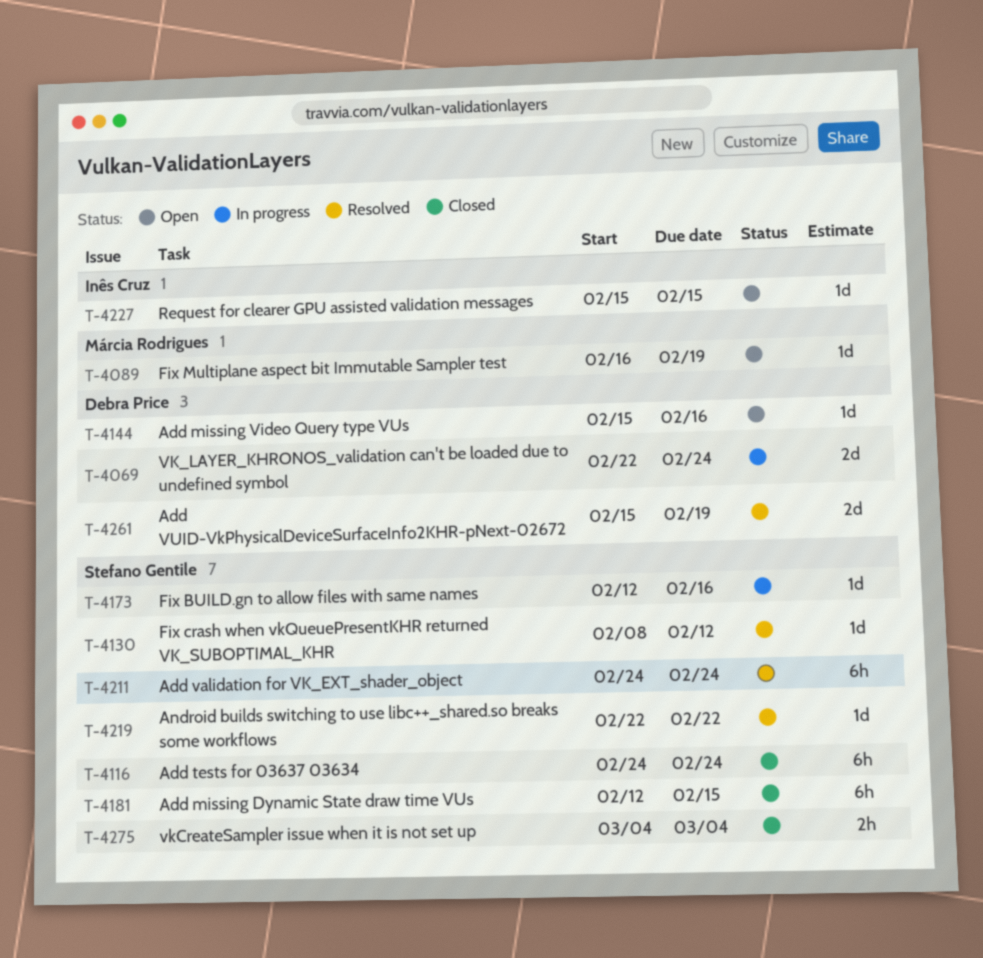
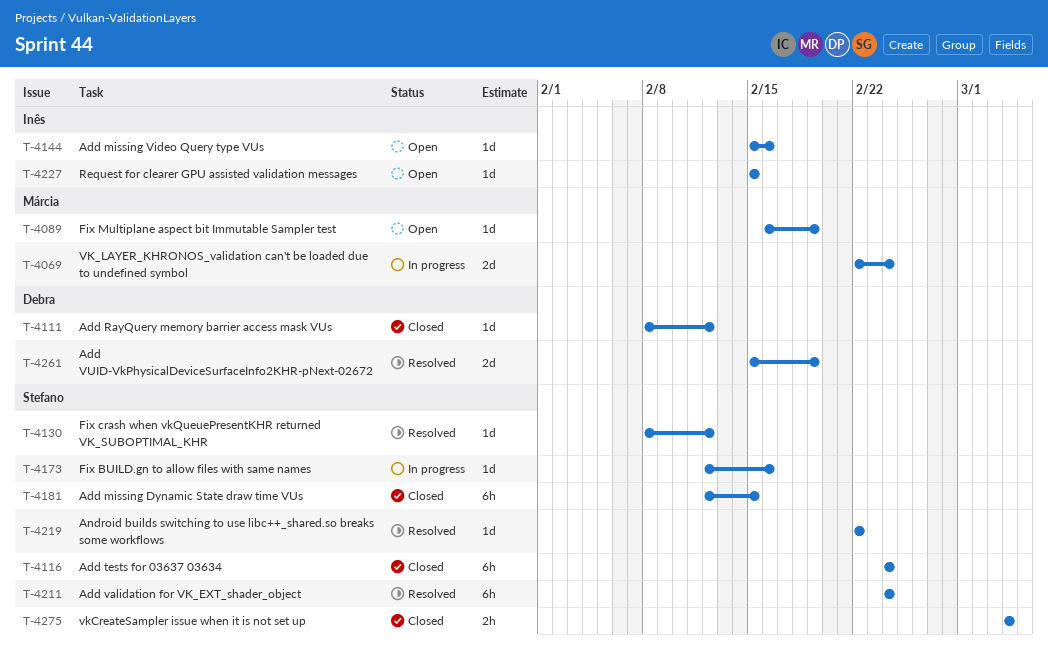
T-4069, owner: Debra Price -> Márcia Rodrigues
T-4111: none -> present
T-4144, owner: Debra Price -> Inês Cruz

